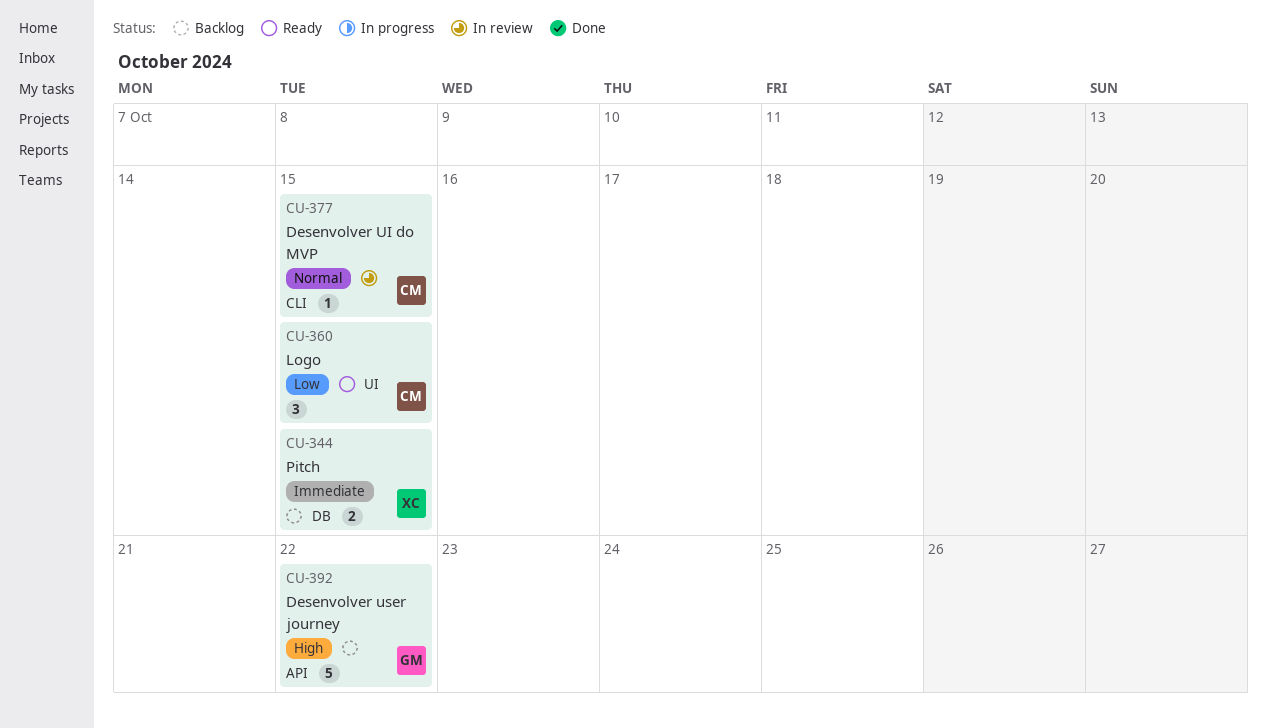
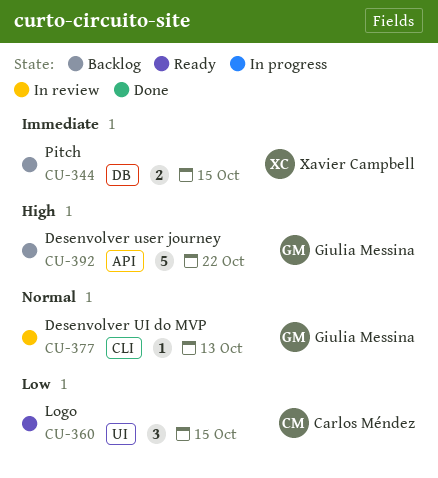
CU-377, owner: Carlos Méndez -> Giulia Messina
CU-377, due: Oct 15 -> Oct 13

